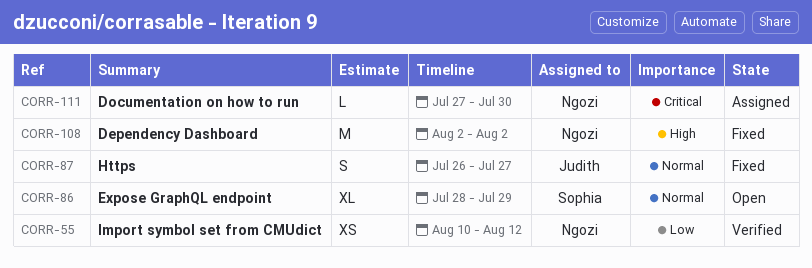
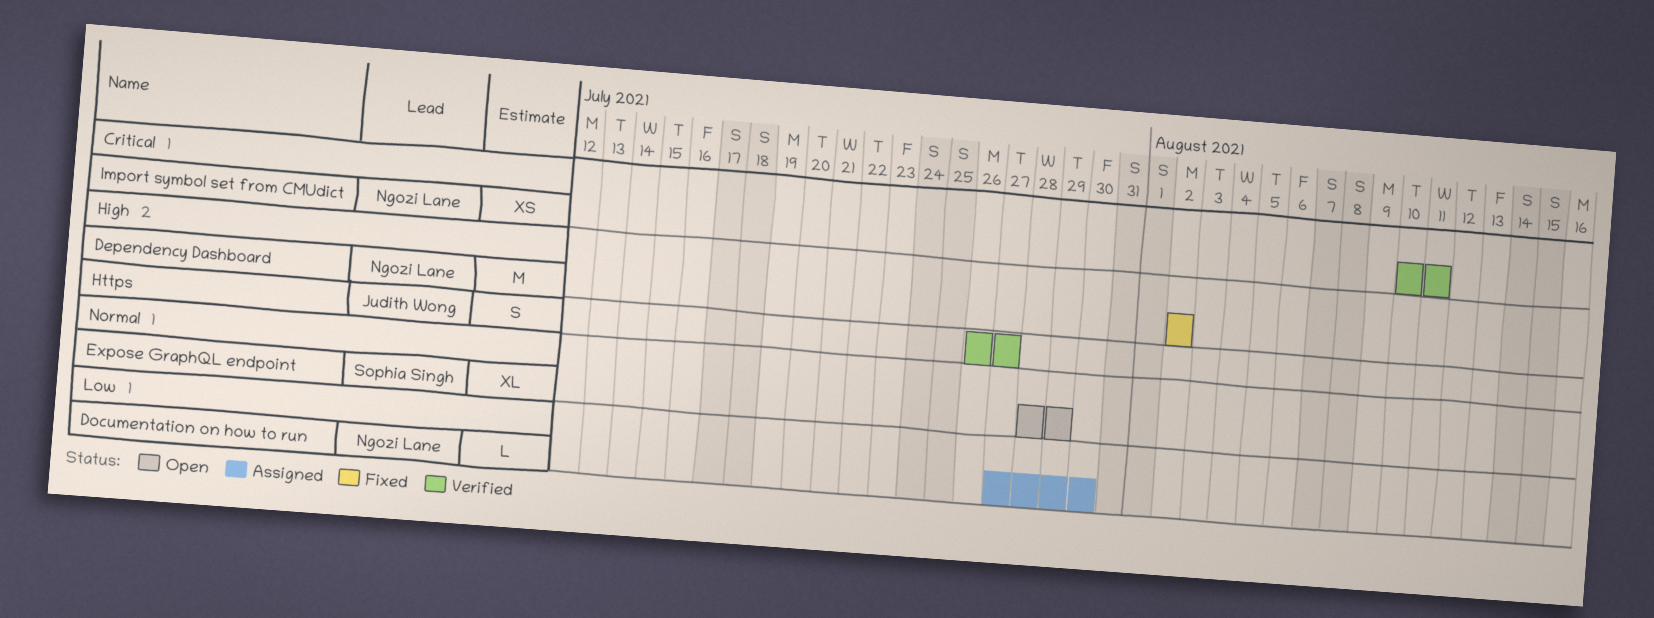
Documentation on how to run, priority: Critical -> Low
Https, status: Fixed -> Verified
Https, priority: Normal -> High
Import symbol set from CMUdict, priority: Low -> Critical
Import symbol set from CMUdict, due: Aug 12 -> Aug 11

